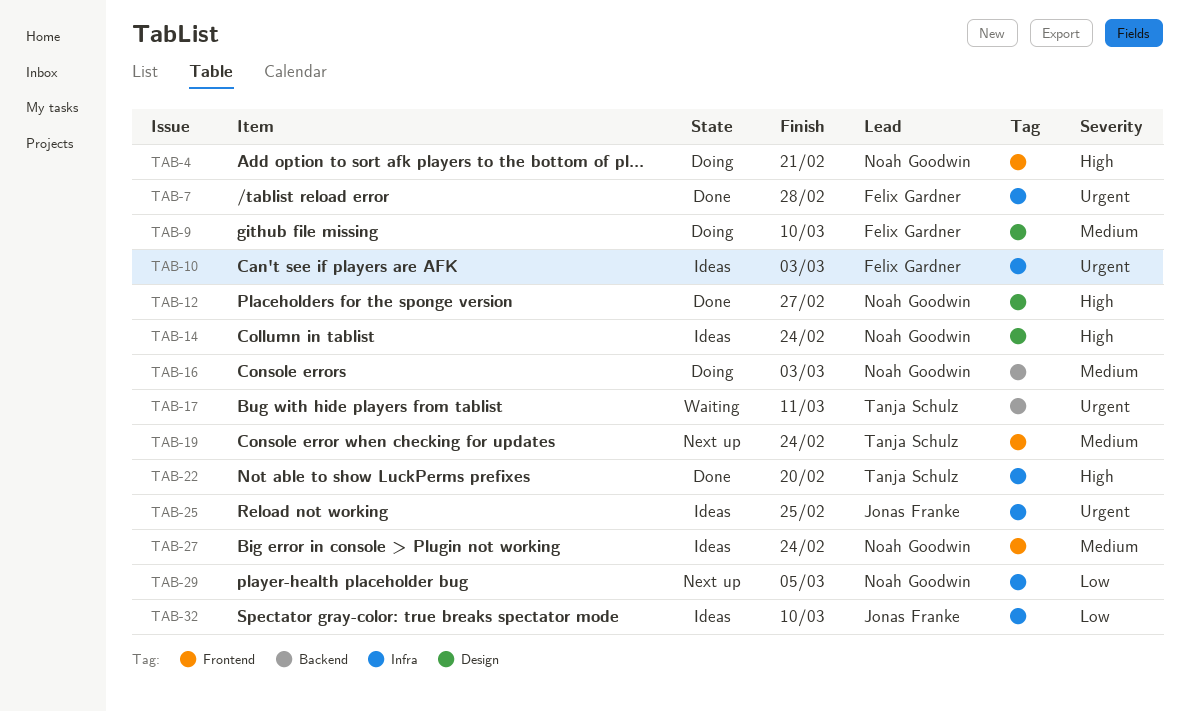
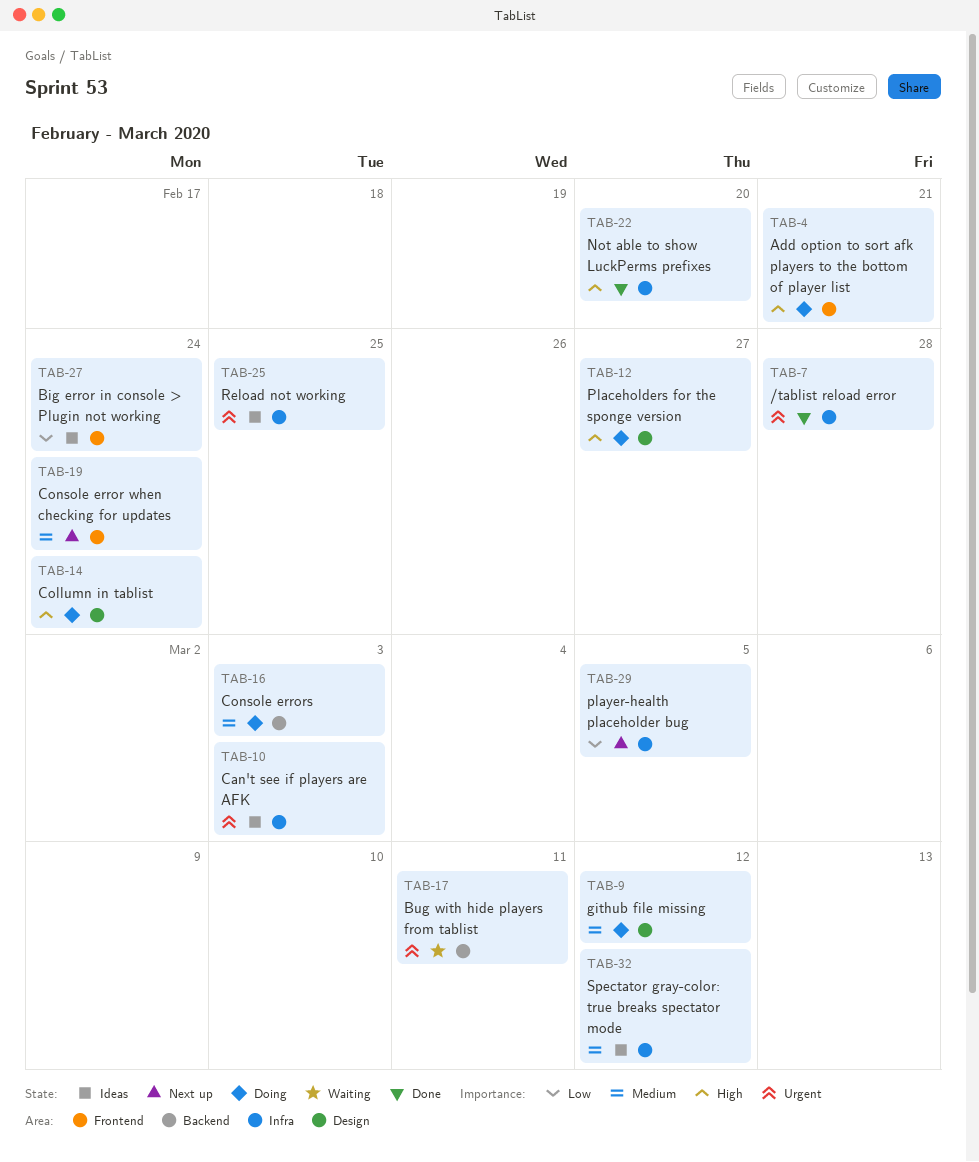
TAB-9, due: Mar 10 -> Mar 12
TAB-12, status: Done -> Doing
TAB-14, status: Ideas -> Doing
TAB-27, priority: Medium -> Low
TAB-32, priority: Low -> Medium
TAB-32, due: Mar 10 -> Mar 12

